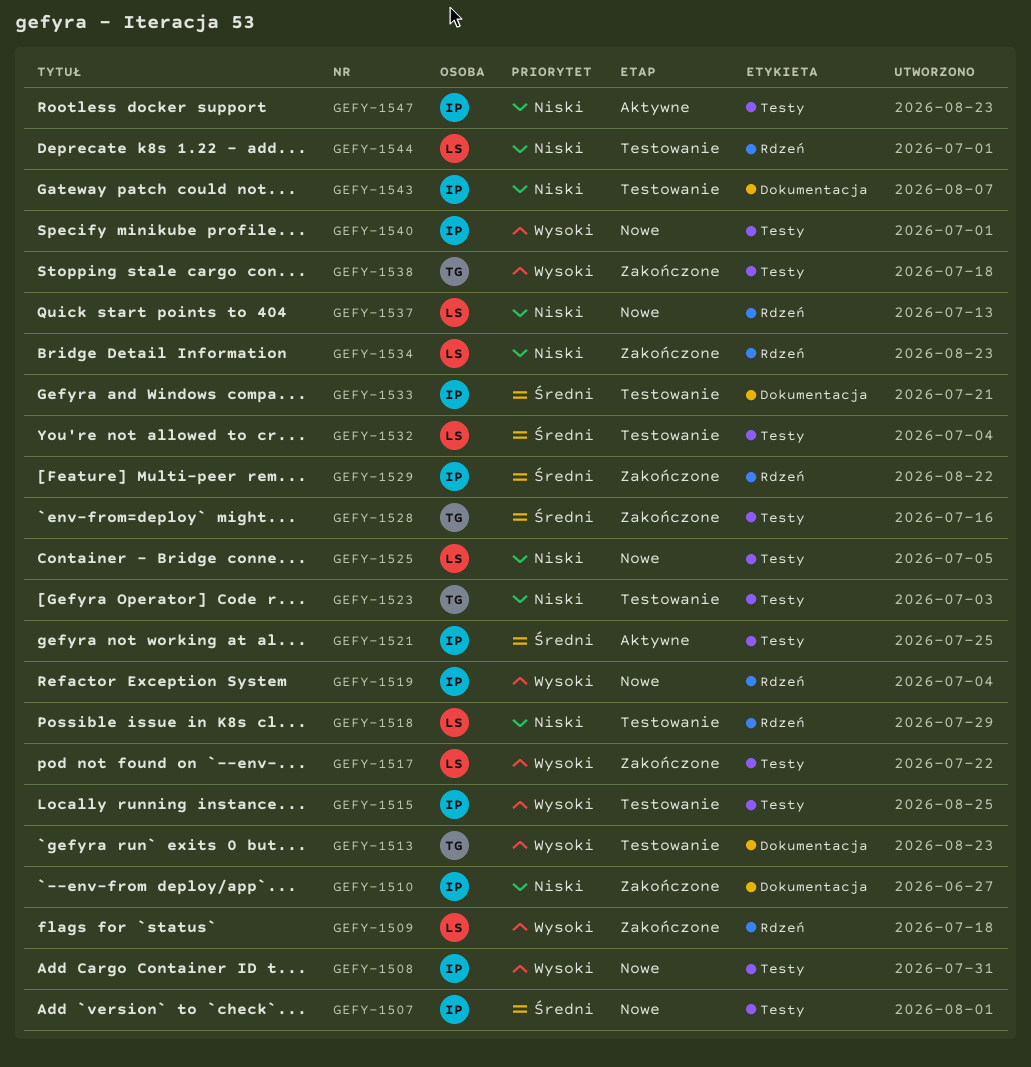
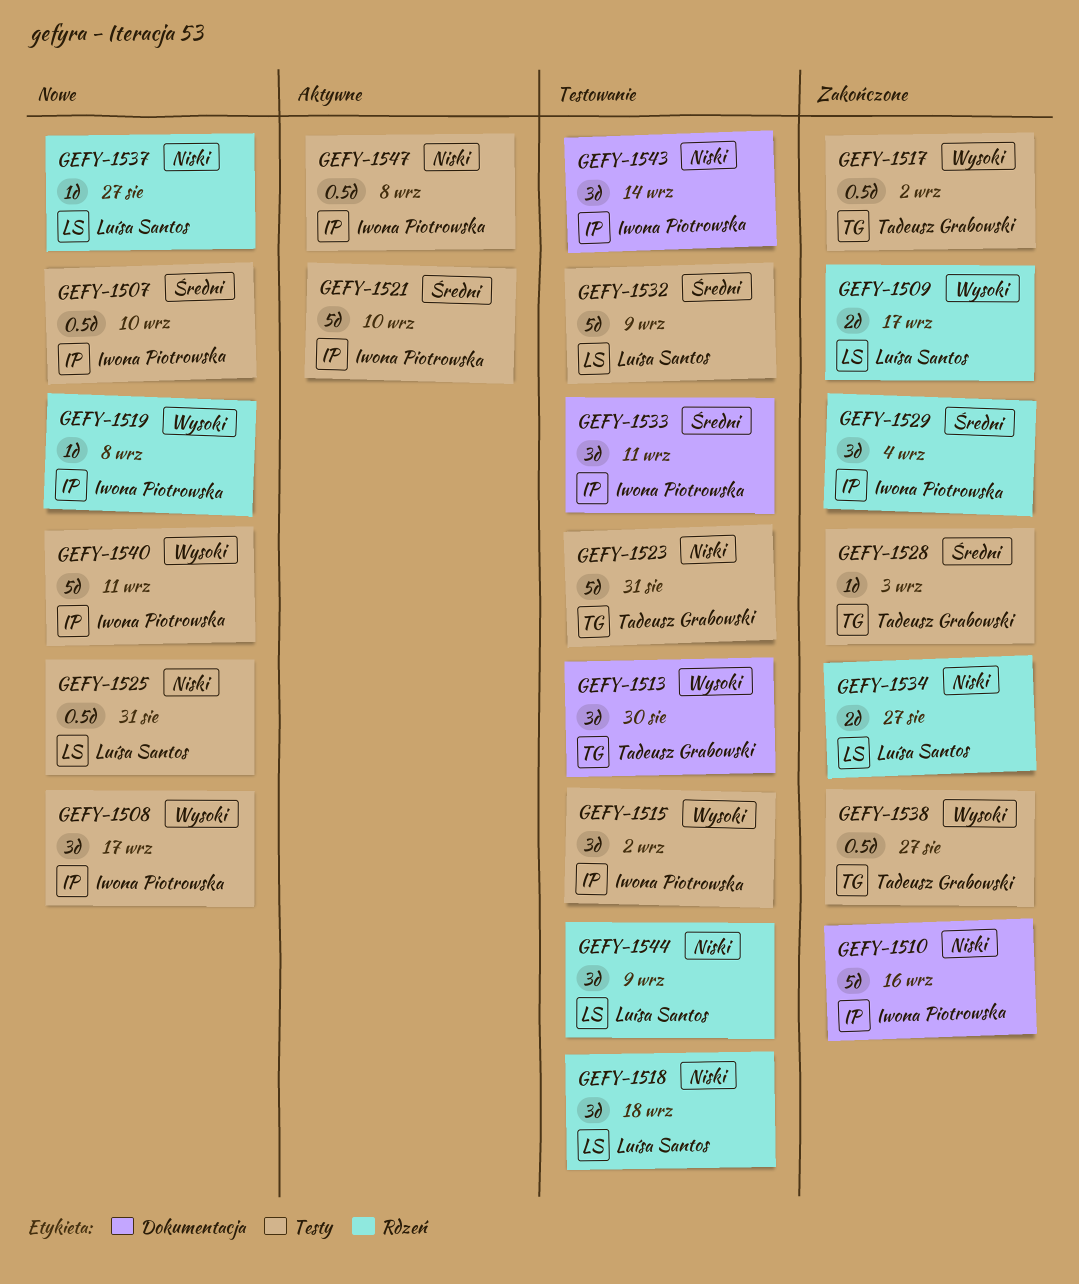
GEFY-1517, owner: Luísa Santos -> Tadeusz Grabowski

